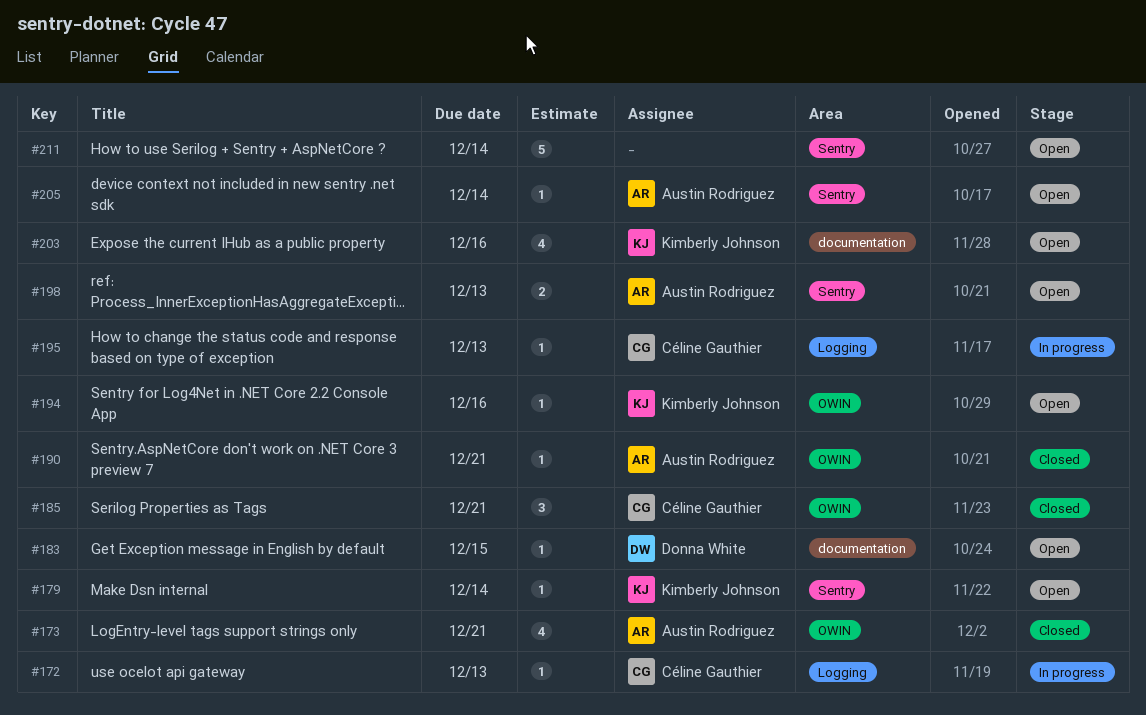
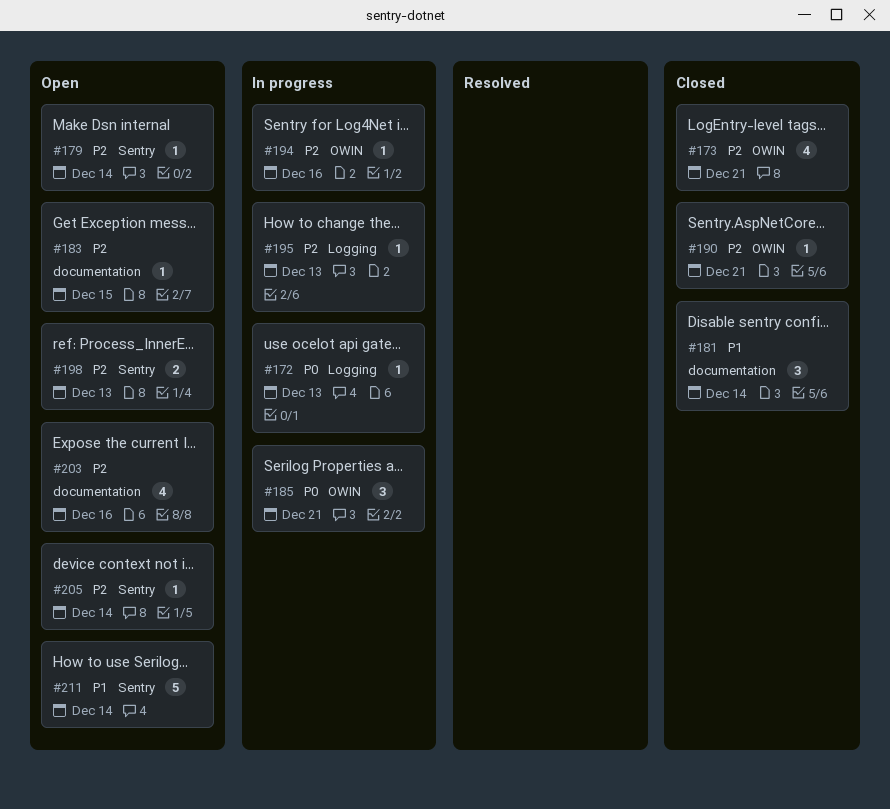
#181: none -> present
#185, status: Closed -> In progress
#194, status: Open -> In progress

